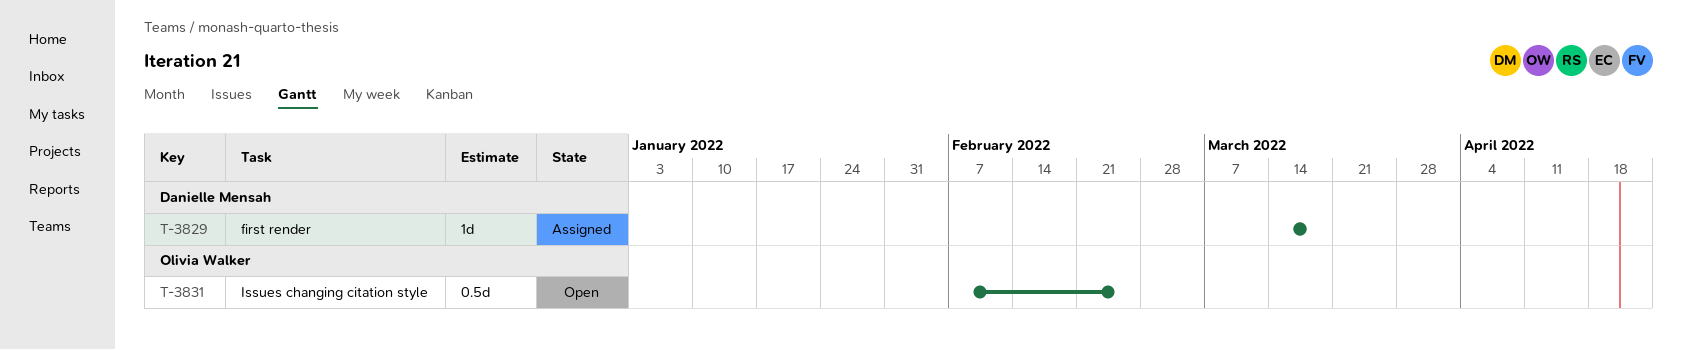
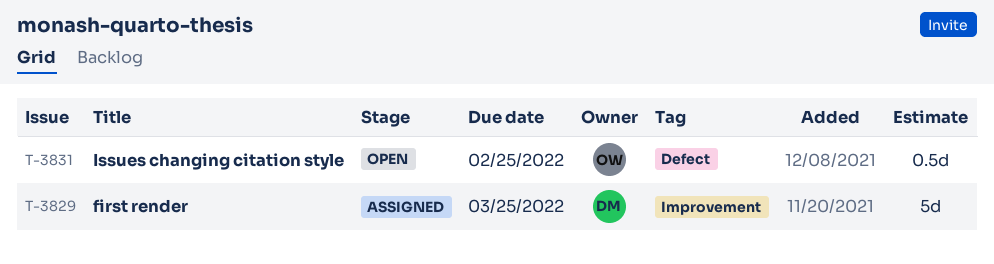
T-3829, estimate: 1d -> 5d
T-3829, due: Mar 18 -> Mar 25

